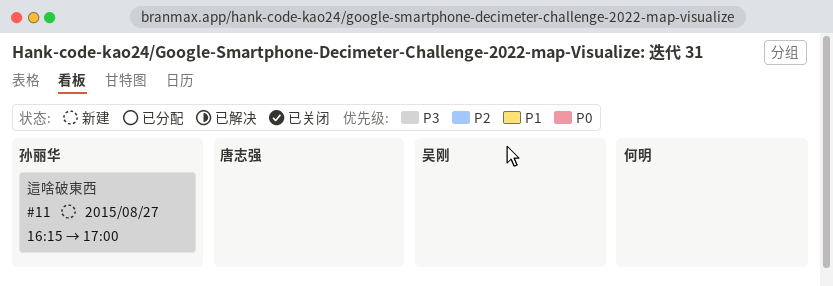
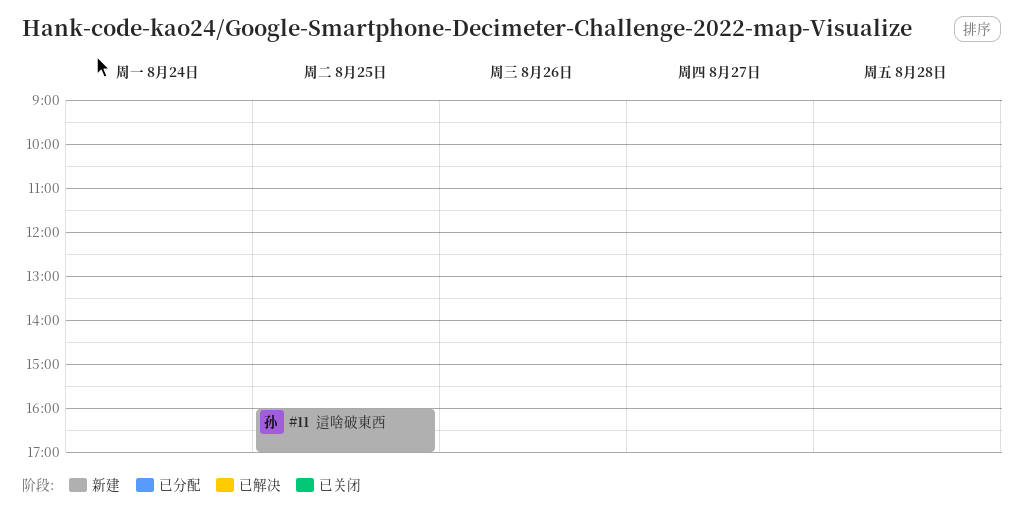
#11, day: Aug 27 -> Aug 25
#11, begins: 16:15 -> 16:00

